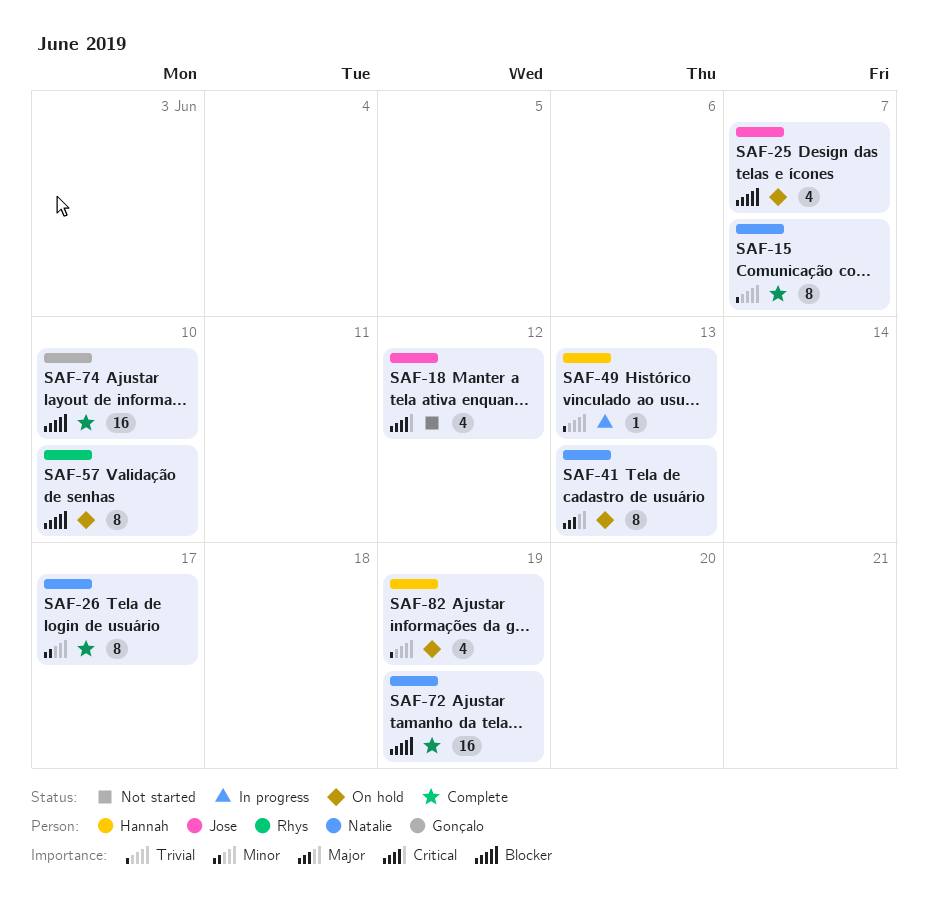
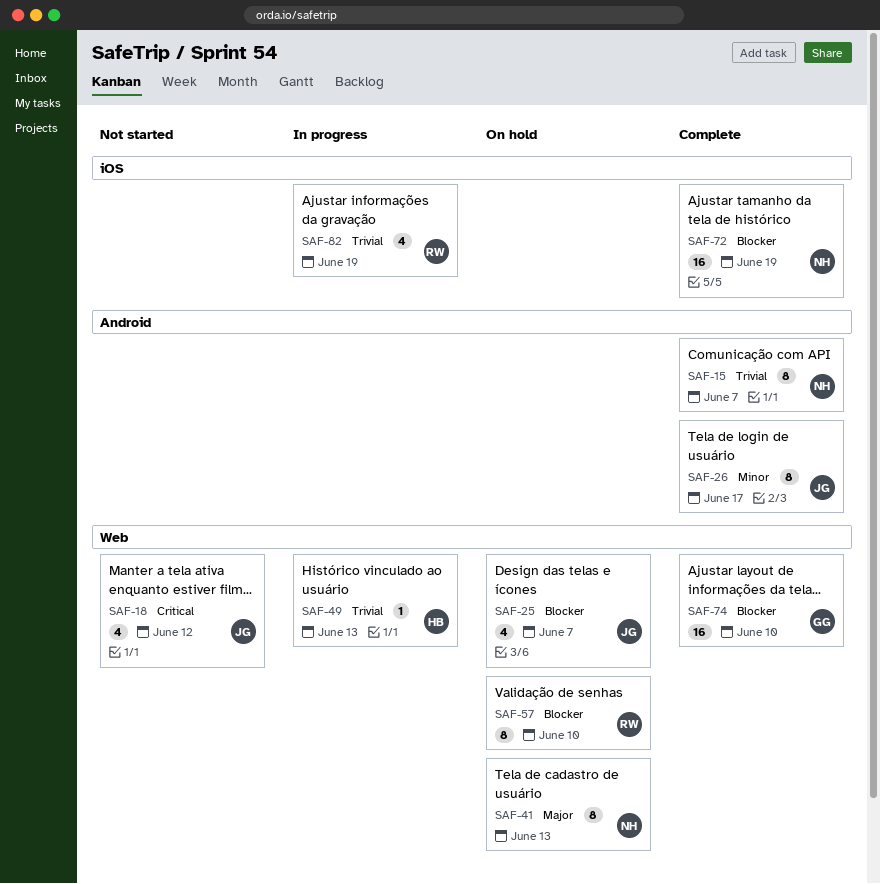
SAF-26, owner: Natalie -> Jose
SAF-82, status: On hold -> In progress
SAF-82, owner: Hannah -> Rhys

